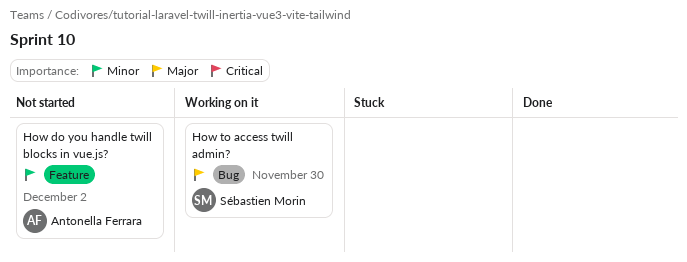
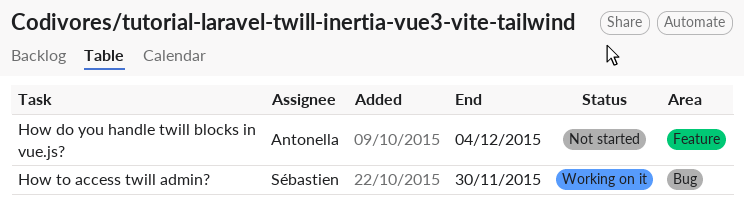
How do you handle twill blocks in vue.js?, due: Dec 2 -> Dec 4

